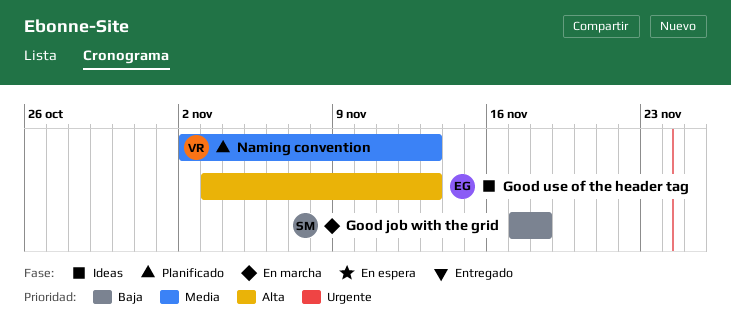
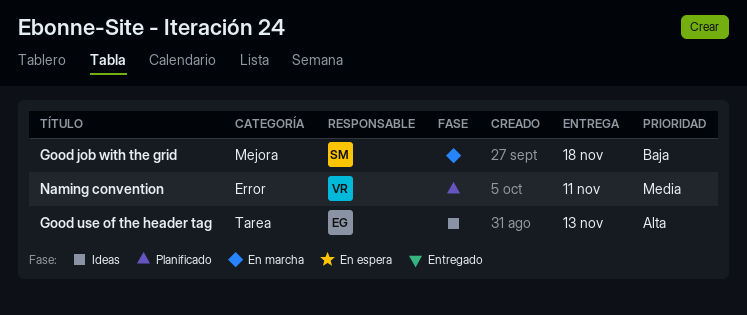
Naming convention, due: Nov 13 -> Nov 11

